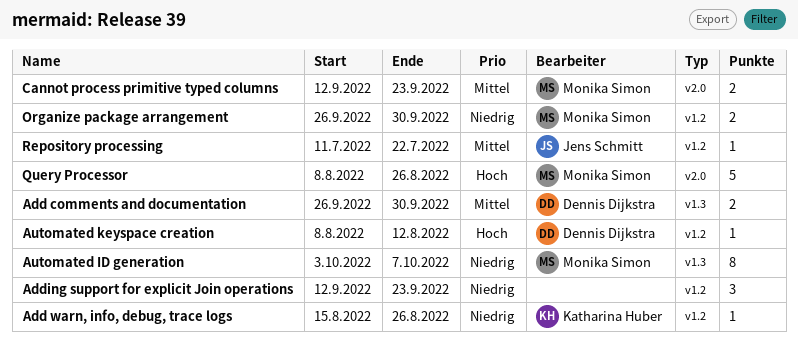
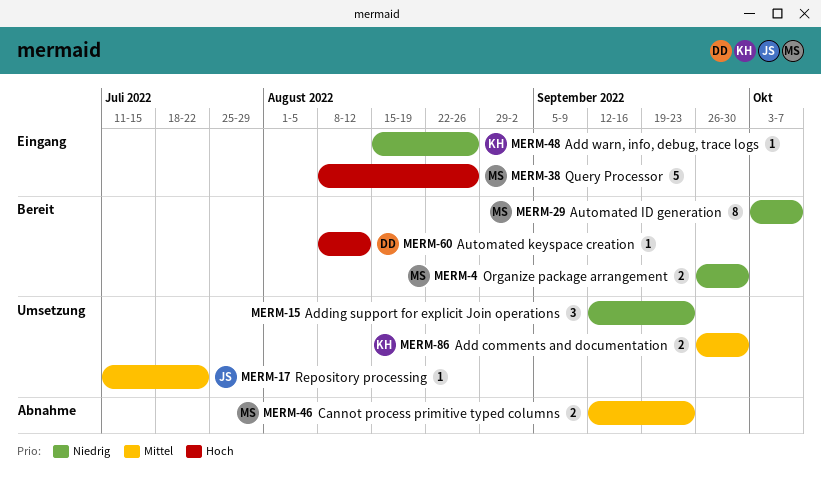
Add comments and documentation, owner: Dennis Dijkstra -> Katharina Huber

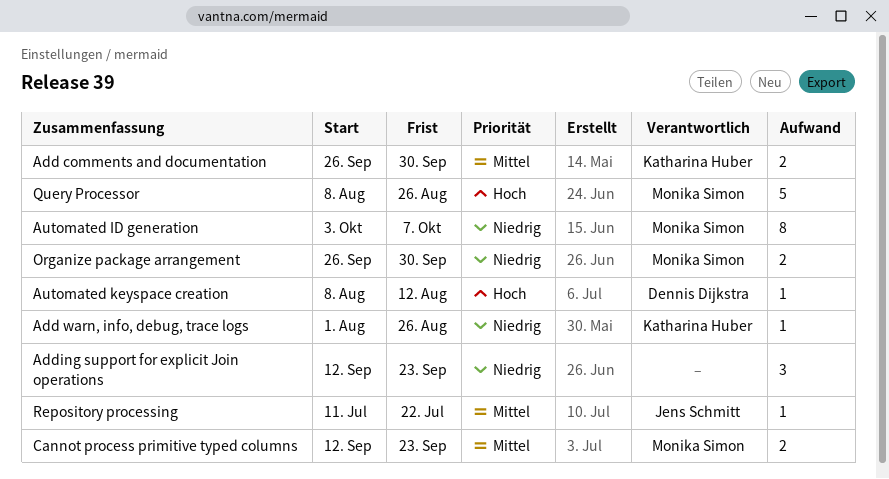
Add warn, info, debug, trace logs, start: Aug 15 -> Aug 1

